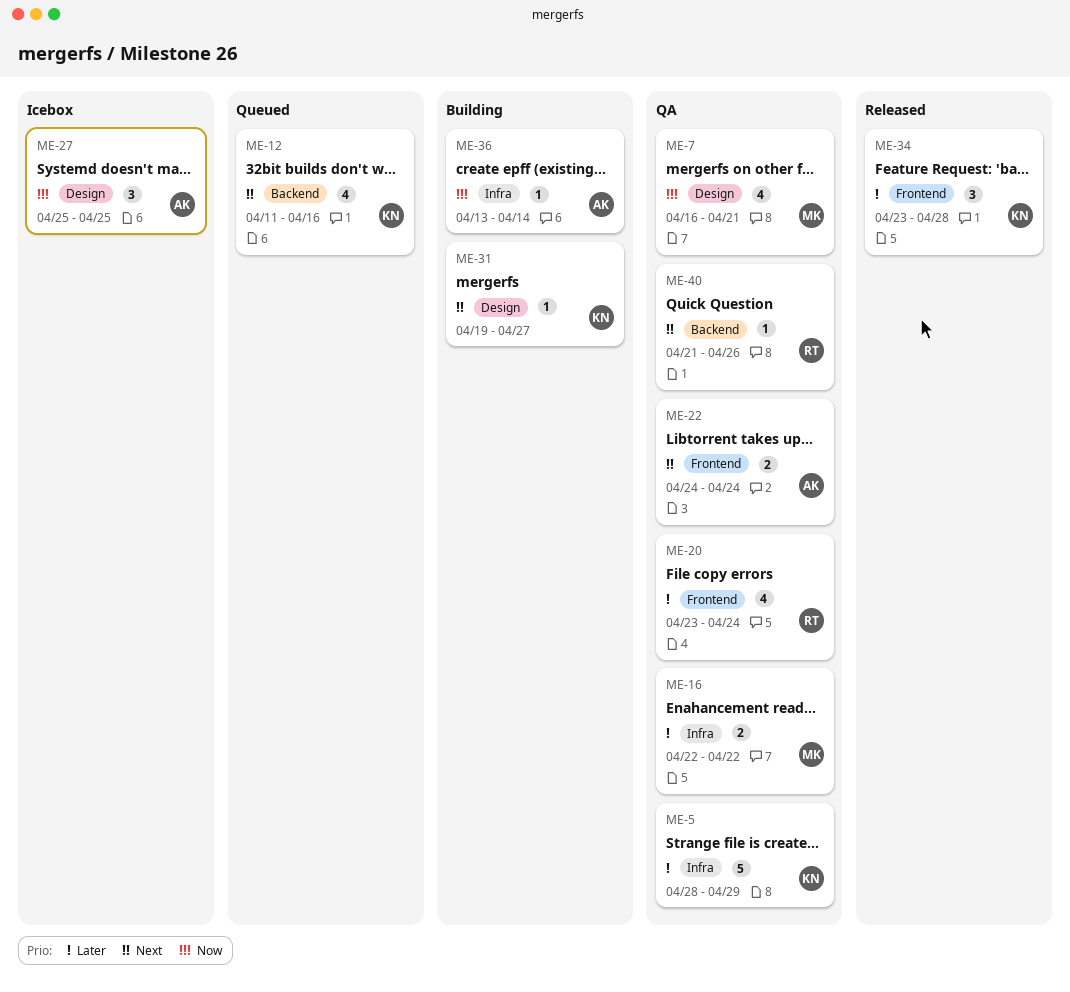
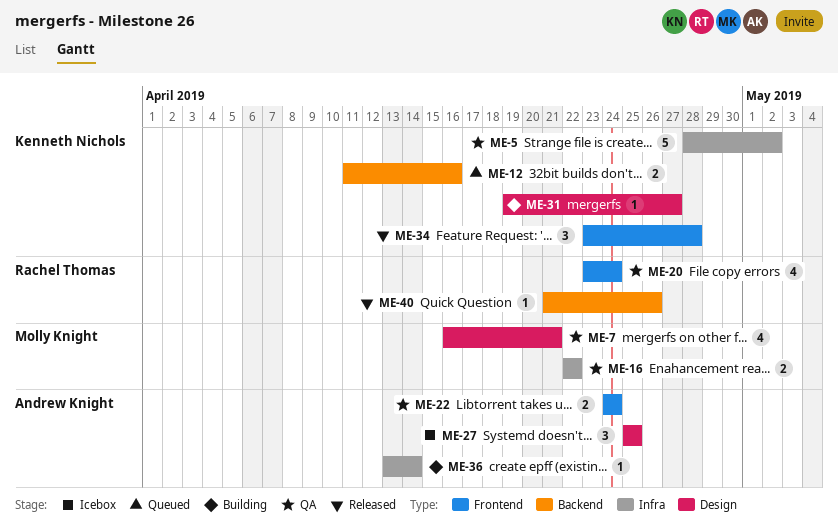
ME-5, due: Apr 29 -> May 2
ME-12, estimate: 4 -> 2
ME-40, status: QA -> Released

